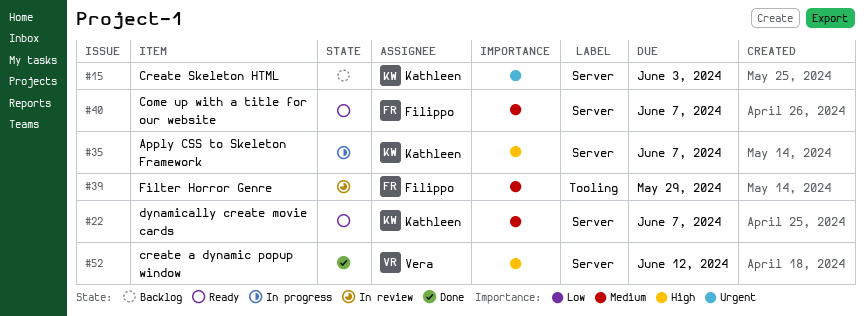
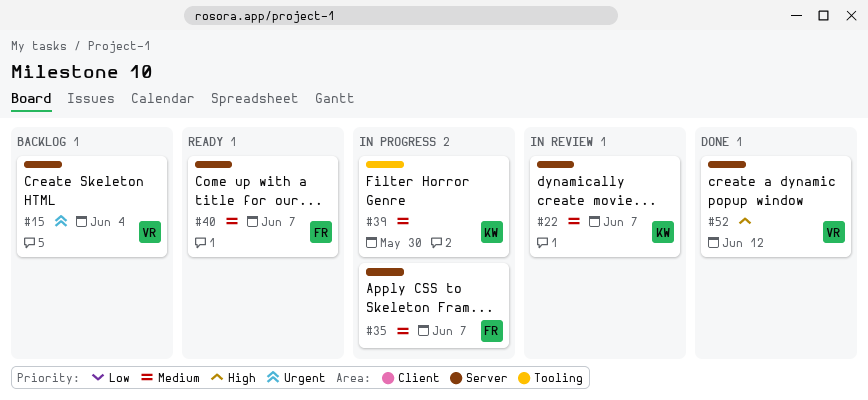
#15, owner: Kathleen -> Vera
#15, due: Jun 3 -> Jun 4
#22, status: Ready -> In review
#35, owner: Kathleen -> Filippo
#35, priority: High -> Medium
#39, status: In review -> In progress
#39, owner: Filippo -> Kathleen
#39, due: May 29 -> May 30

